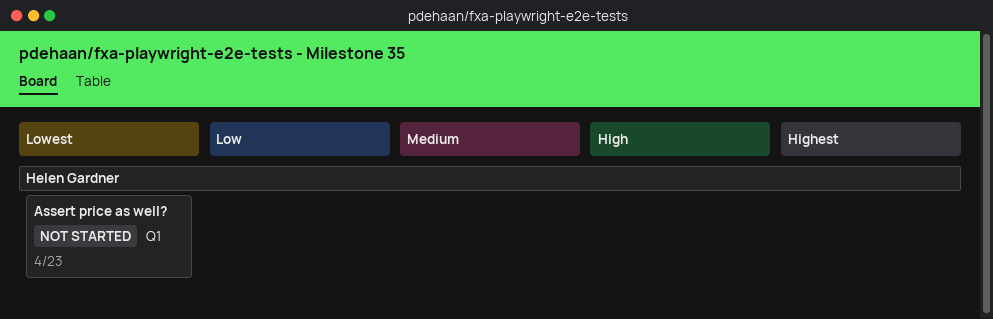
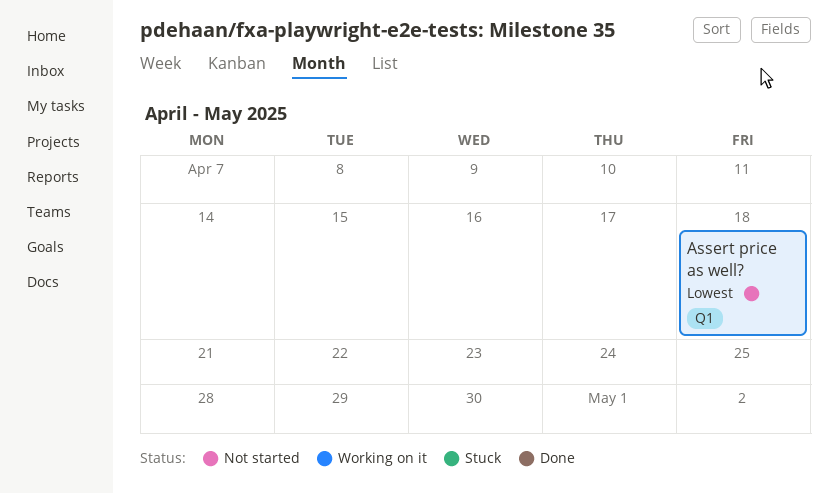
Assert price as well?, due: Apr 23 -> Apr 18

